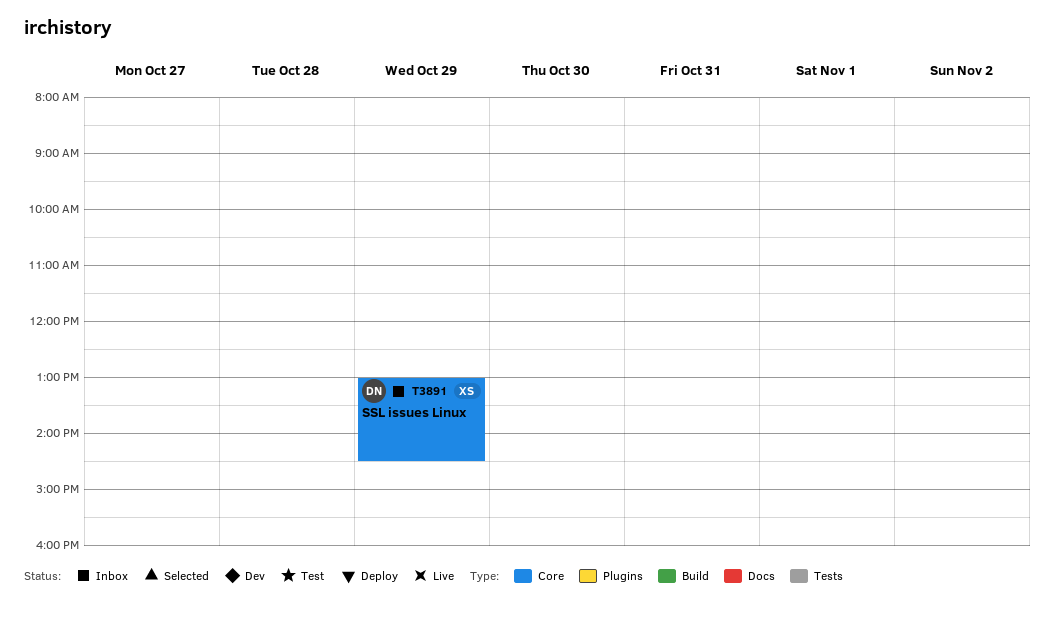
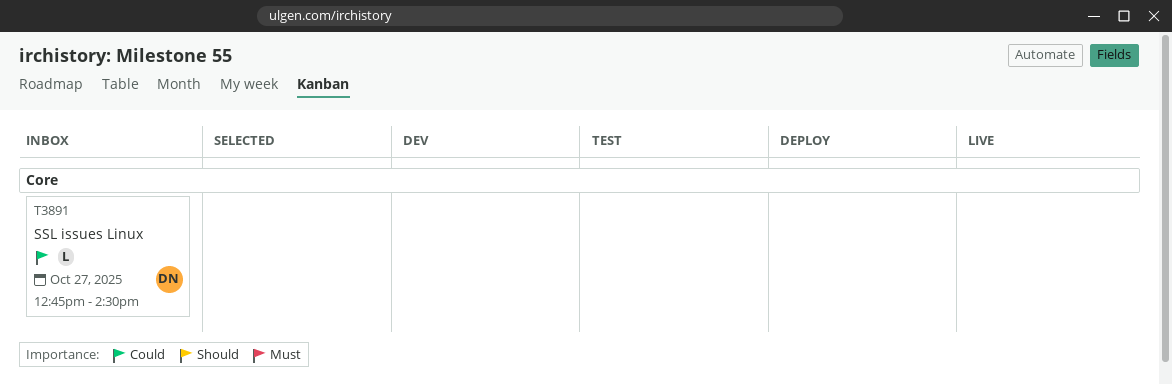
T3891, estimate: XS -> L
T3891, day: Oct 29 -> Oct 27
T3891, begins: 13:00 -> 12:45

